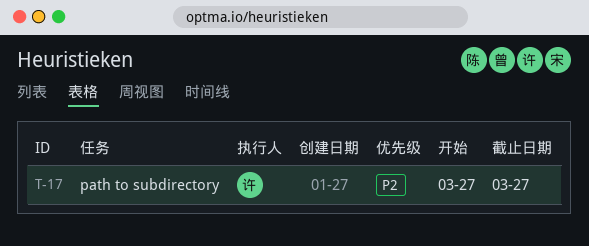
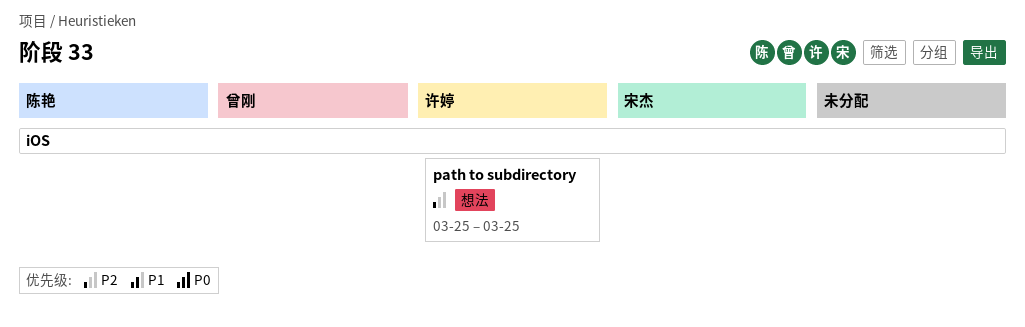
path to subdirectory, start: Mar 27 -> Mar 25
path to subdirectory, due: Mar 27 -> Mar 25

